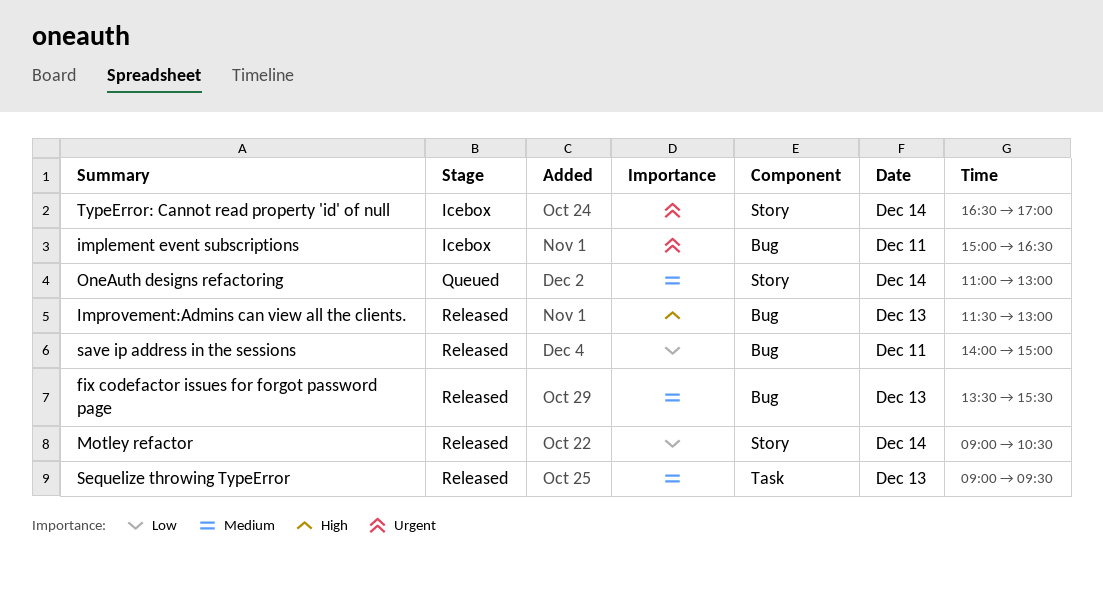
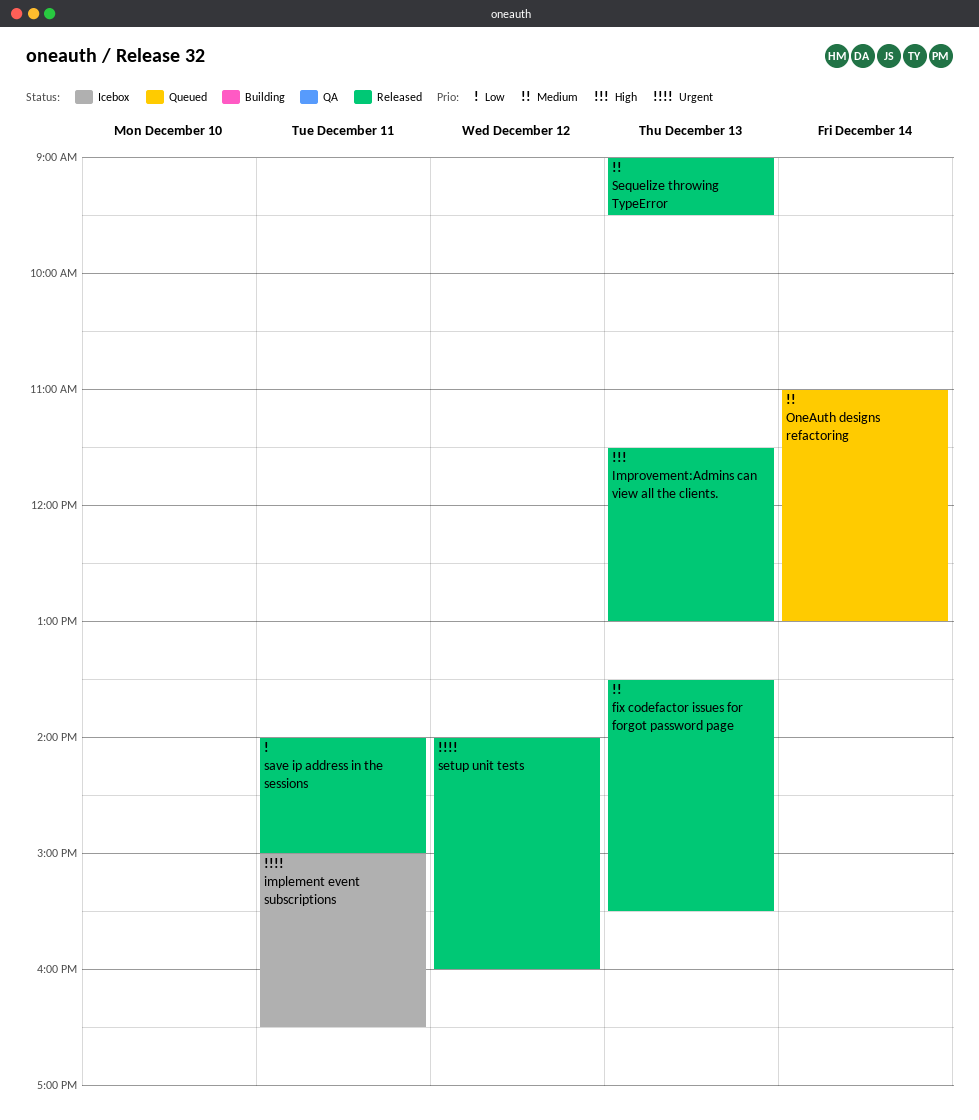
Motley refactor: present -> none
setup unit tests: none -> present
TypeError: Cannot read property 'id' of null: present -> none

